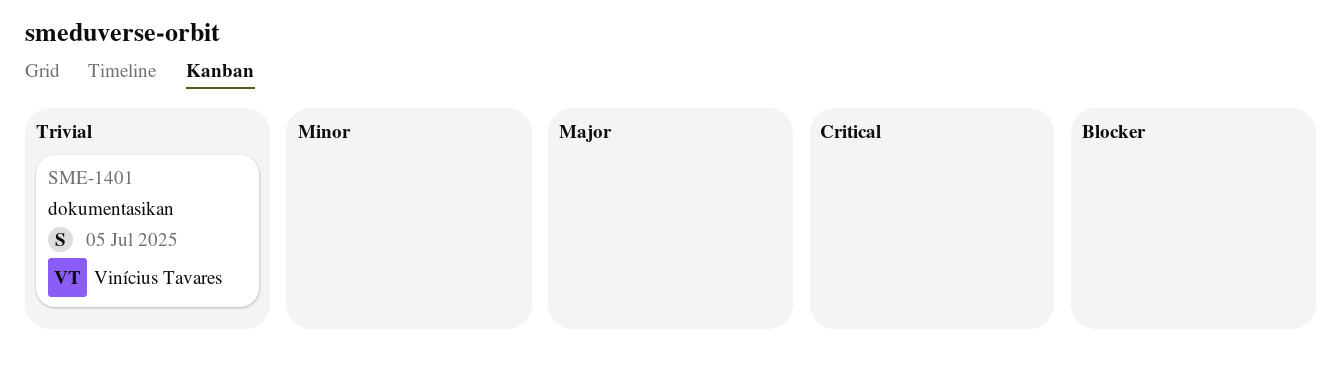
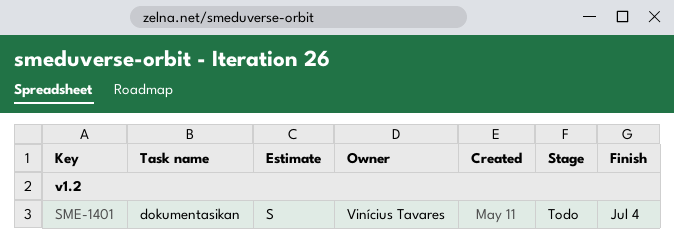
SME-1401, due: Jul 5 -> Jul 4

